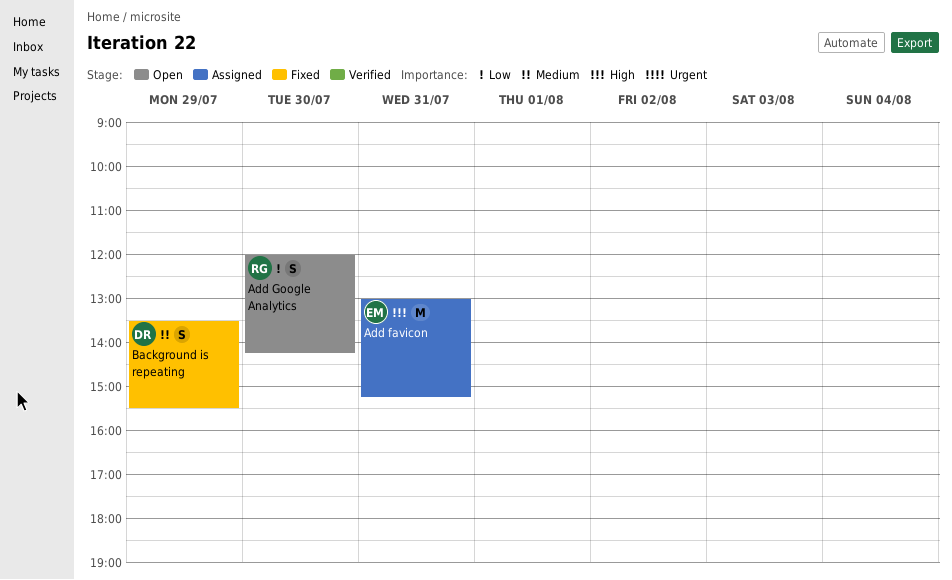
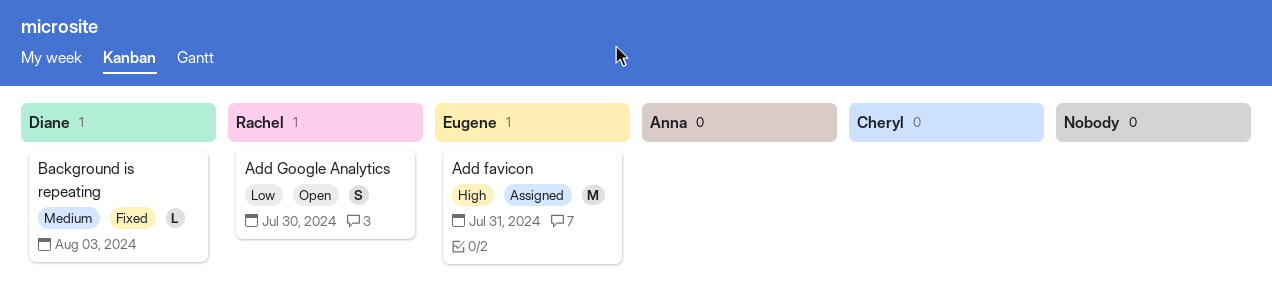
Background is repeating, estimate: S -> L
Background is repeating, day: Jul 29 -> Aug 3

